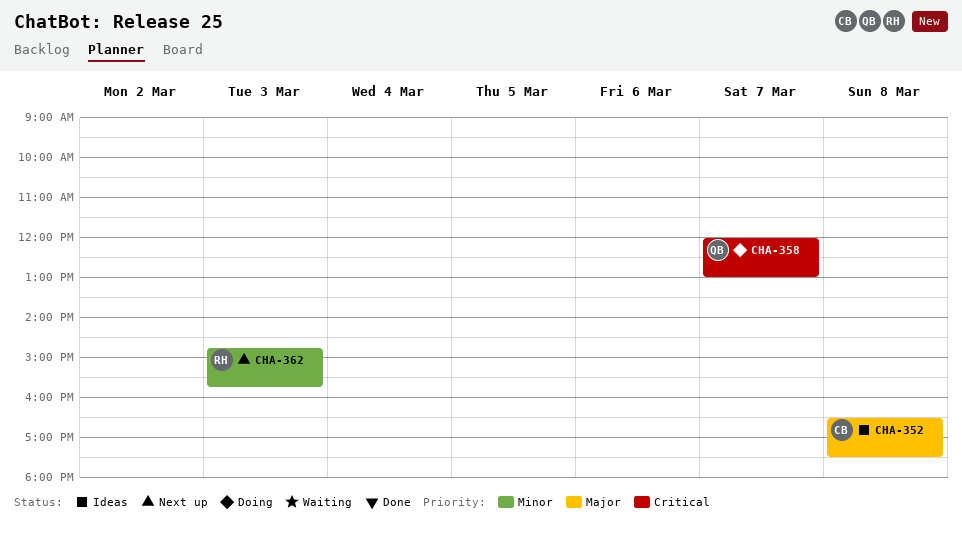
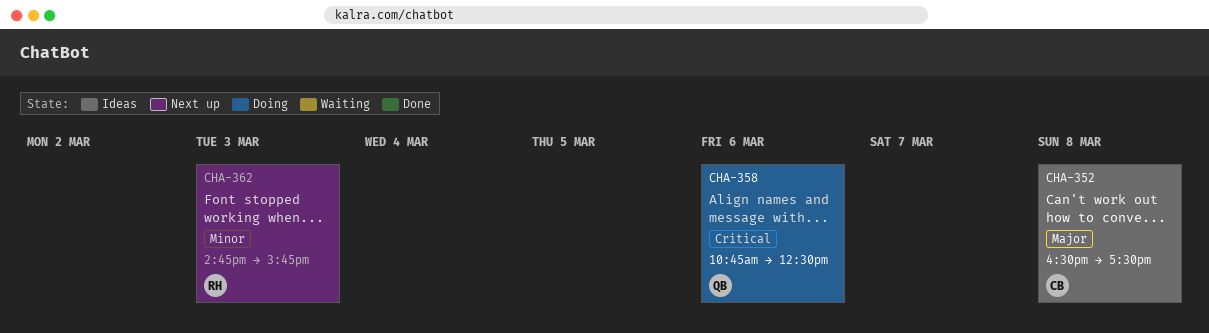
CHA-358, day: Mar 7 -> Mar 6
CHA-358, begins: 12:00 -> 10:45
CHA-358, ends: 13:00 -> 12:30

